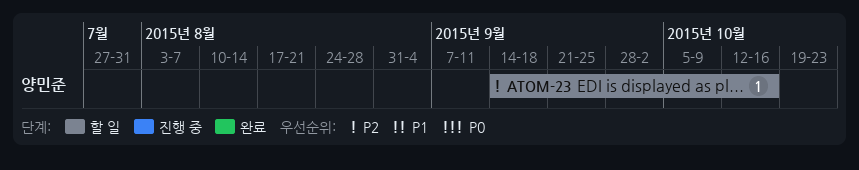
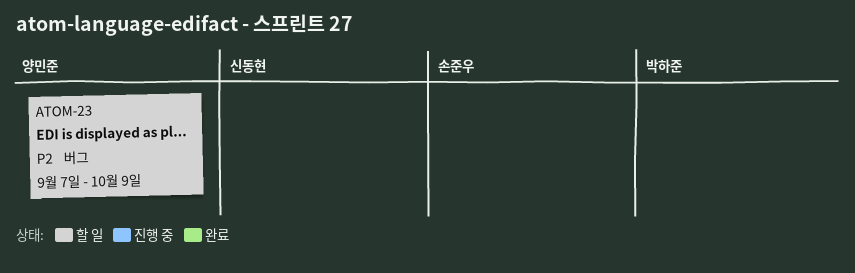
ATOM-23, start: Sep 14 -> Sep 7
ATOM-23, due: Oct 16 -> Oct 9

